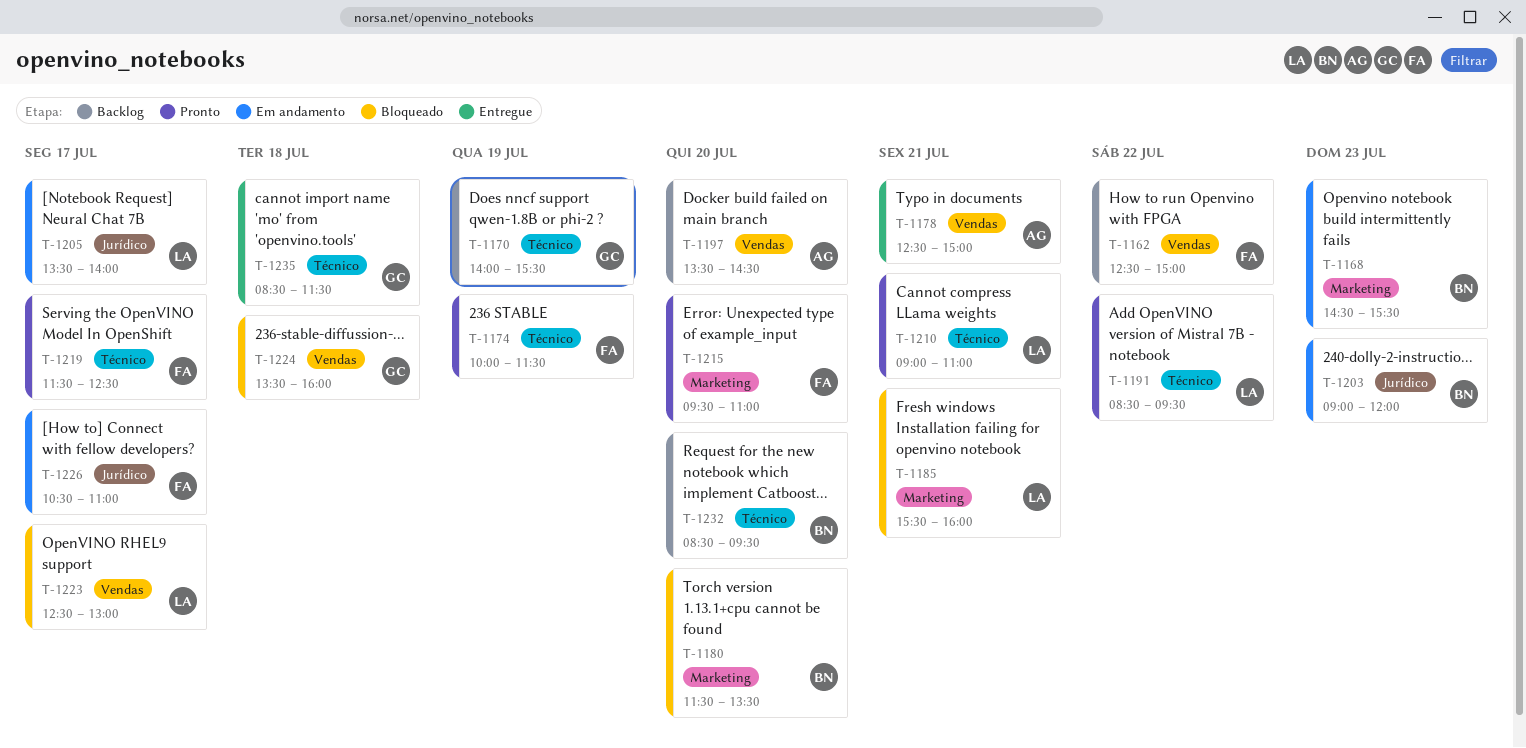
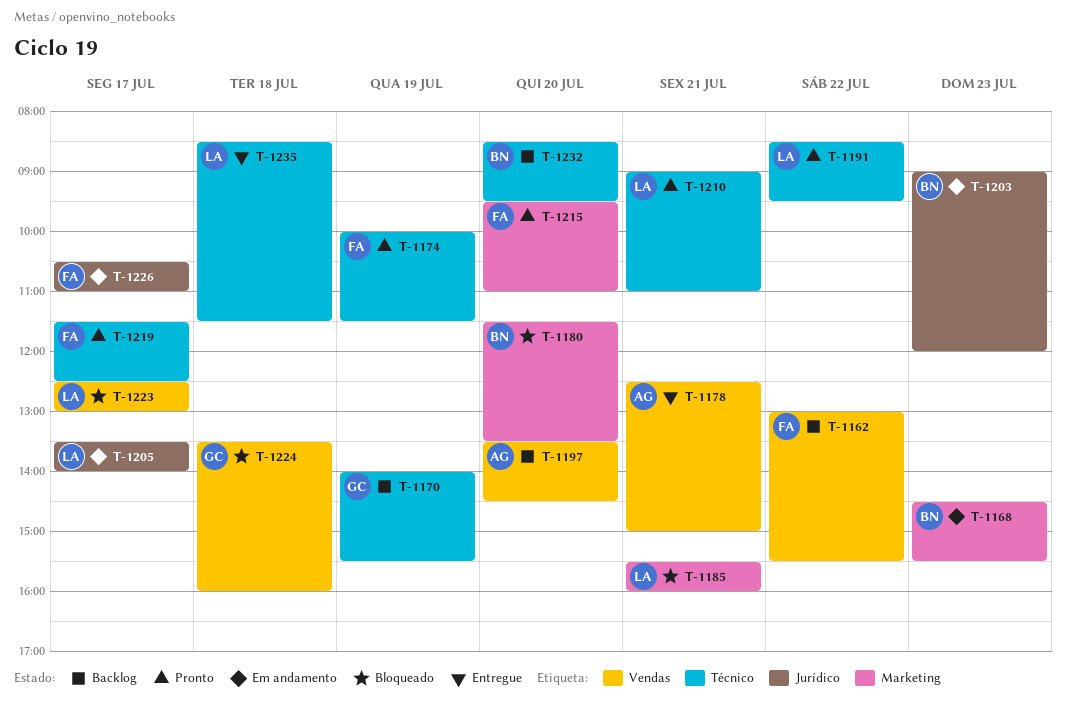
T-1162, begins: 12:30 -> 13:00
T-1162, ends: 15:00 -> 15:30
T-1235, owner: GC -> LA

